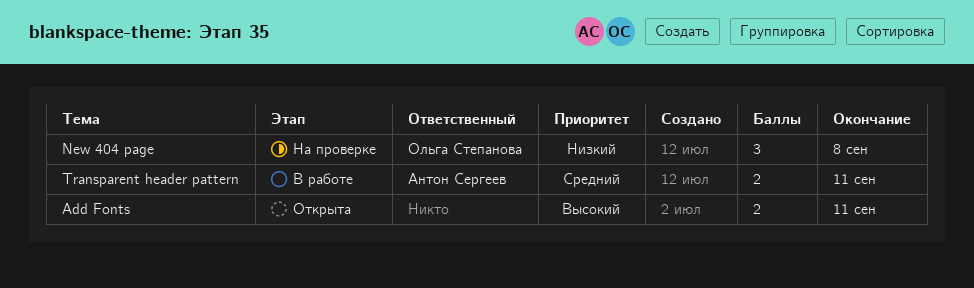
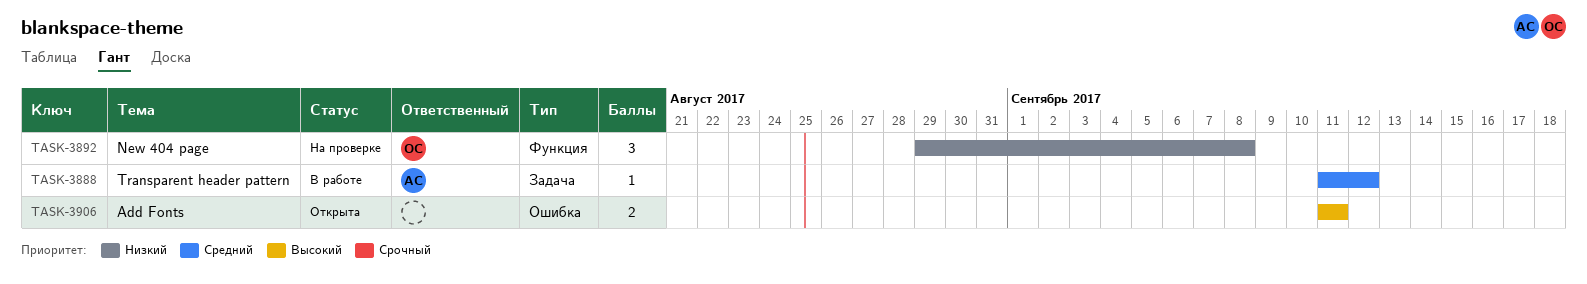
Transparent header pattern, estimate: 2 -> 1
Transparent header pattern, due: Sep 11 -> Sep 12

